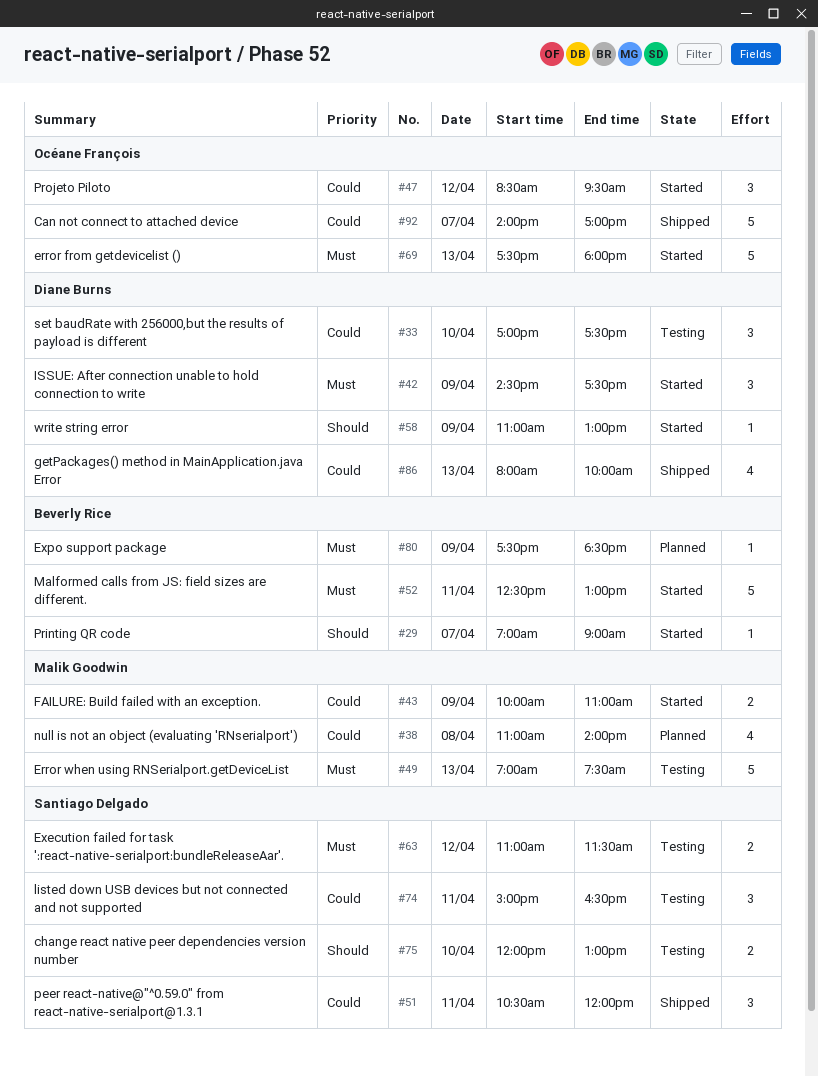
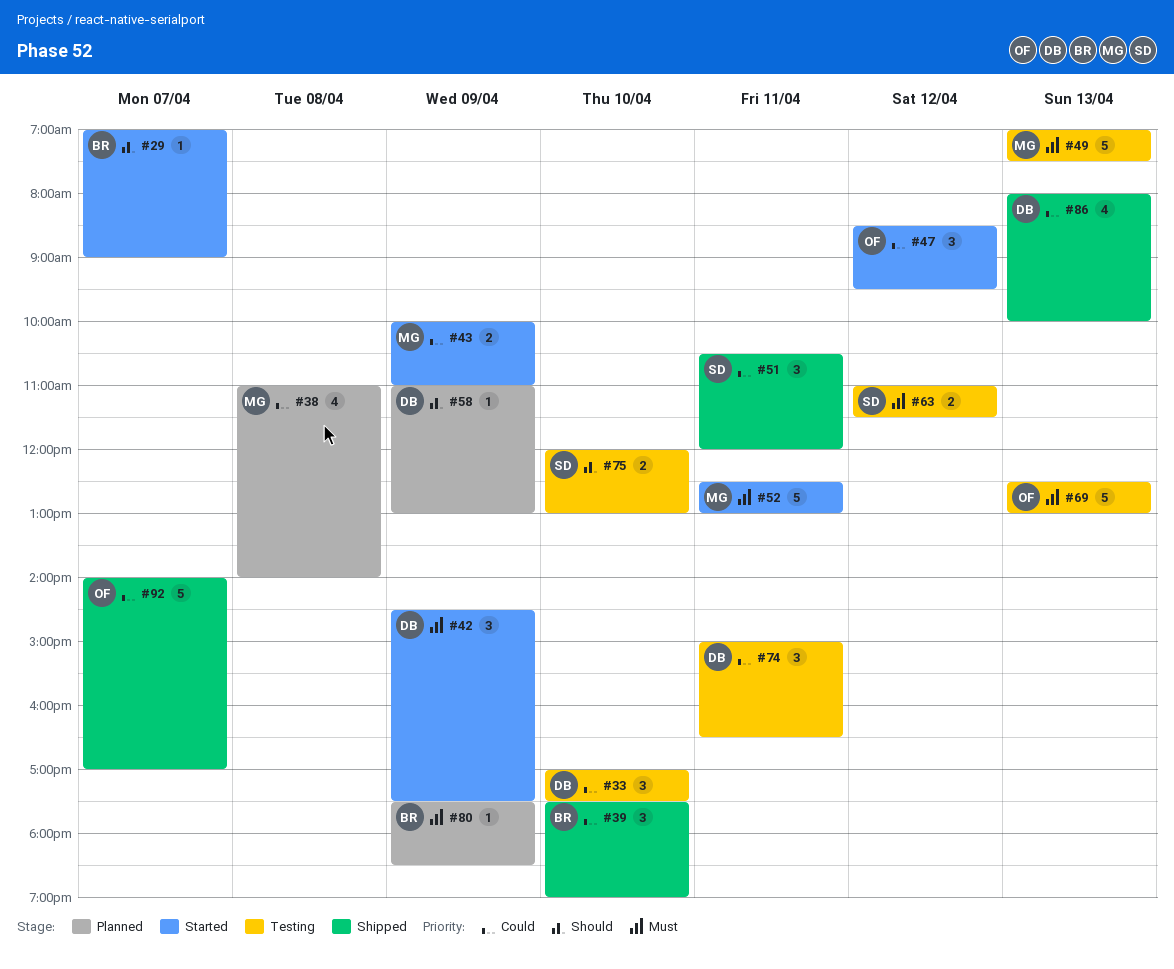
#39: none -> present
#52, owner: Beverly Rice -> Malik Goodwin
#58, status: Started -> Planned
#69, status: Started -> Testing
#69, begins: 17:30 -> 12:30
#69, ends: 18:00 -> 13:00
#74, owner: Santiago Delgado -> Diane Burns

